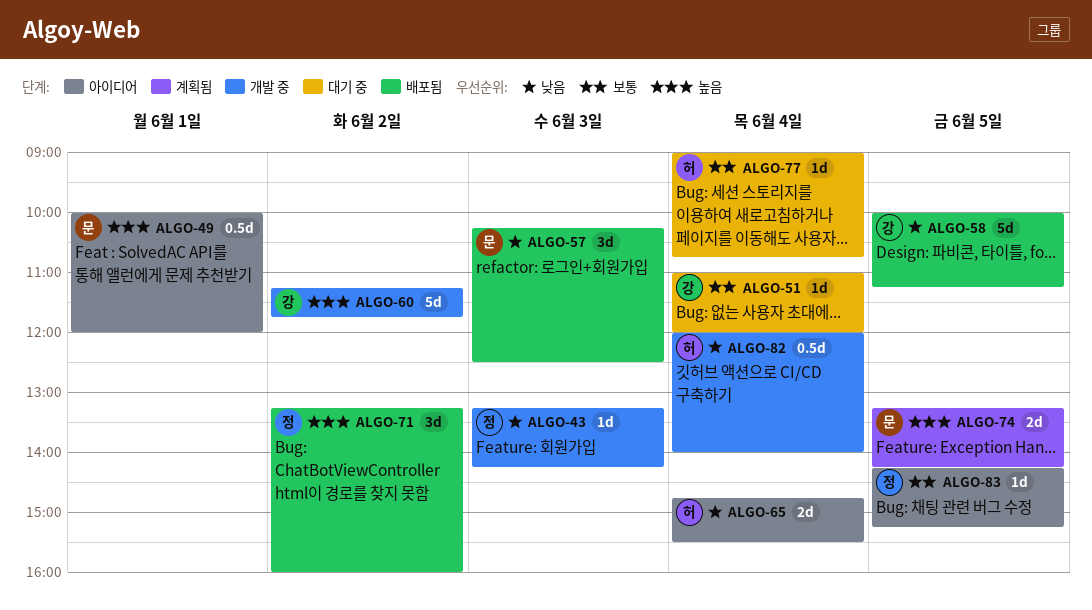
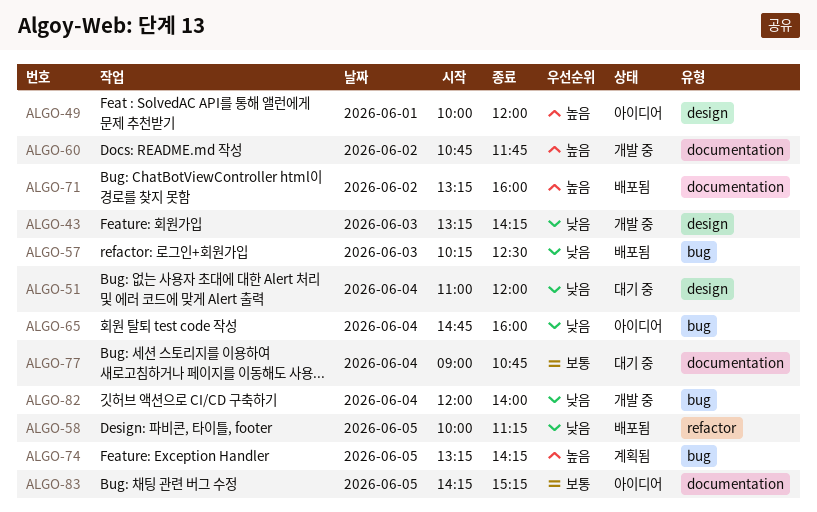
ALGO-51, priority: 보통 -> 낮음
ALGO-60, begins: 11:15 -> 10:45
ALGO-65, ends: 15:30 -> 16:00

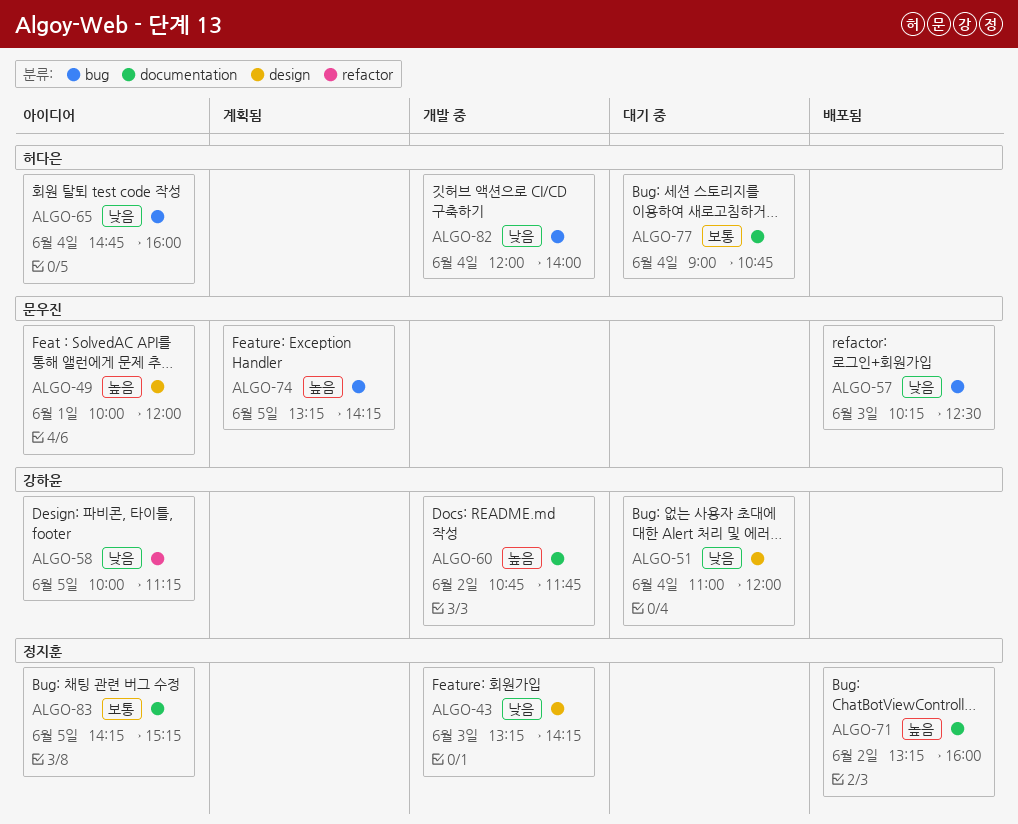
ALGO-58, status: 배포됨 -> 아이디어

